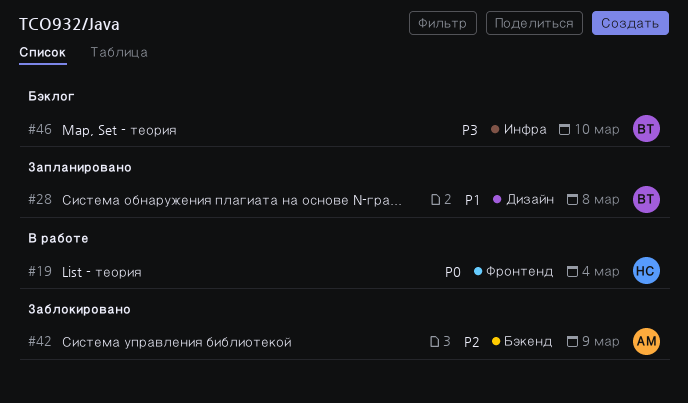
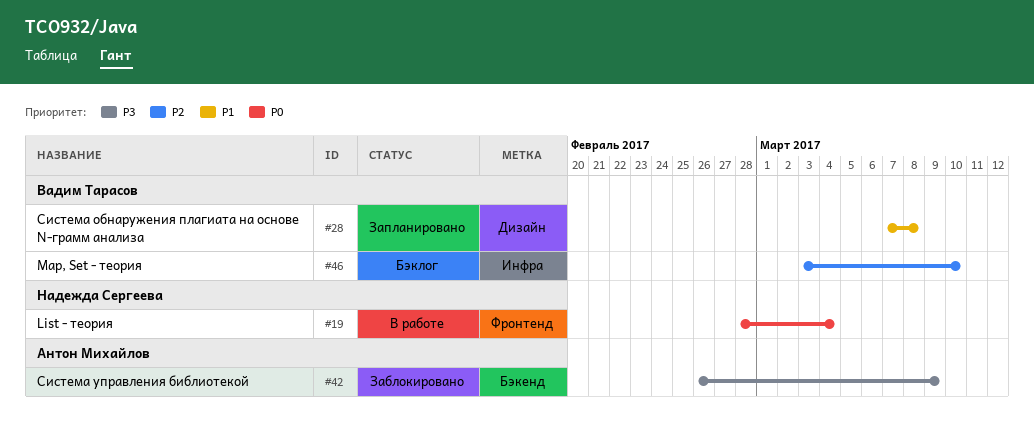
#42, priority: P2 -> P3
#46, priority: P3 -> P2

